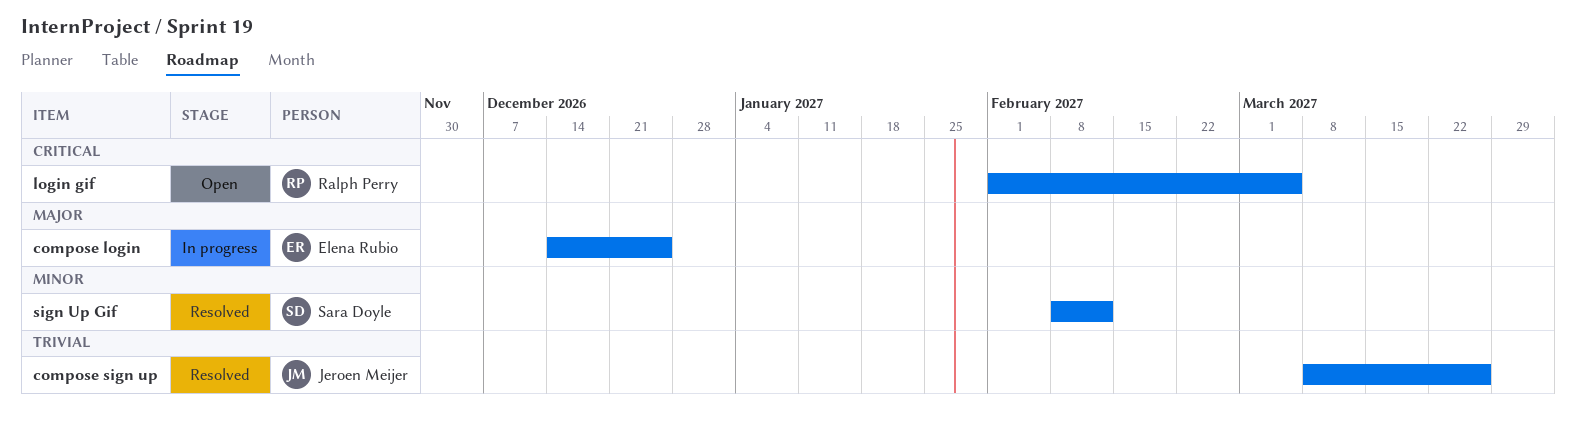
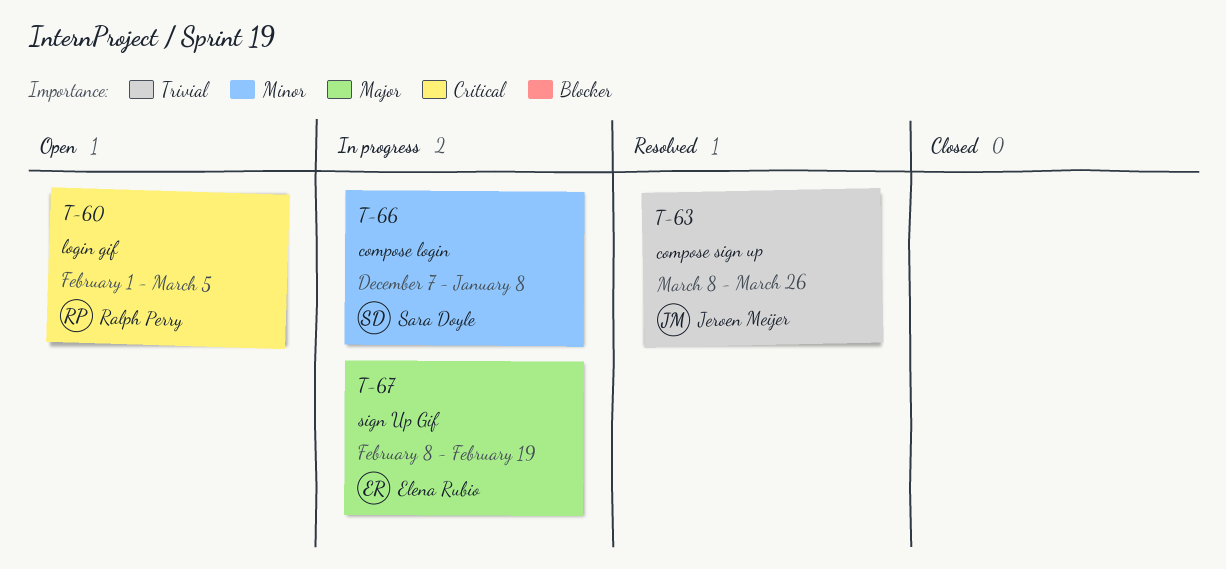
compose login, owner: Elena Rubio -> Sara Doyle
compose login, priority: Major -> Minor
compose login, start: Dec 14 -> Dec 7
compose login, due: Dec 25 -> Jan 8
sign Up Gif, status: Resolved -> In progress
sign Up Gif, owner: Sara Doyle -> Elena Rubio
sign Up Gif, priority: Minor -> Major
sign Up Gif, due: Feb 12 -> Feb 19

